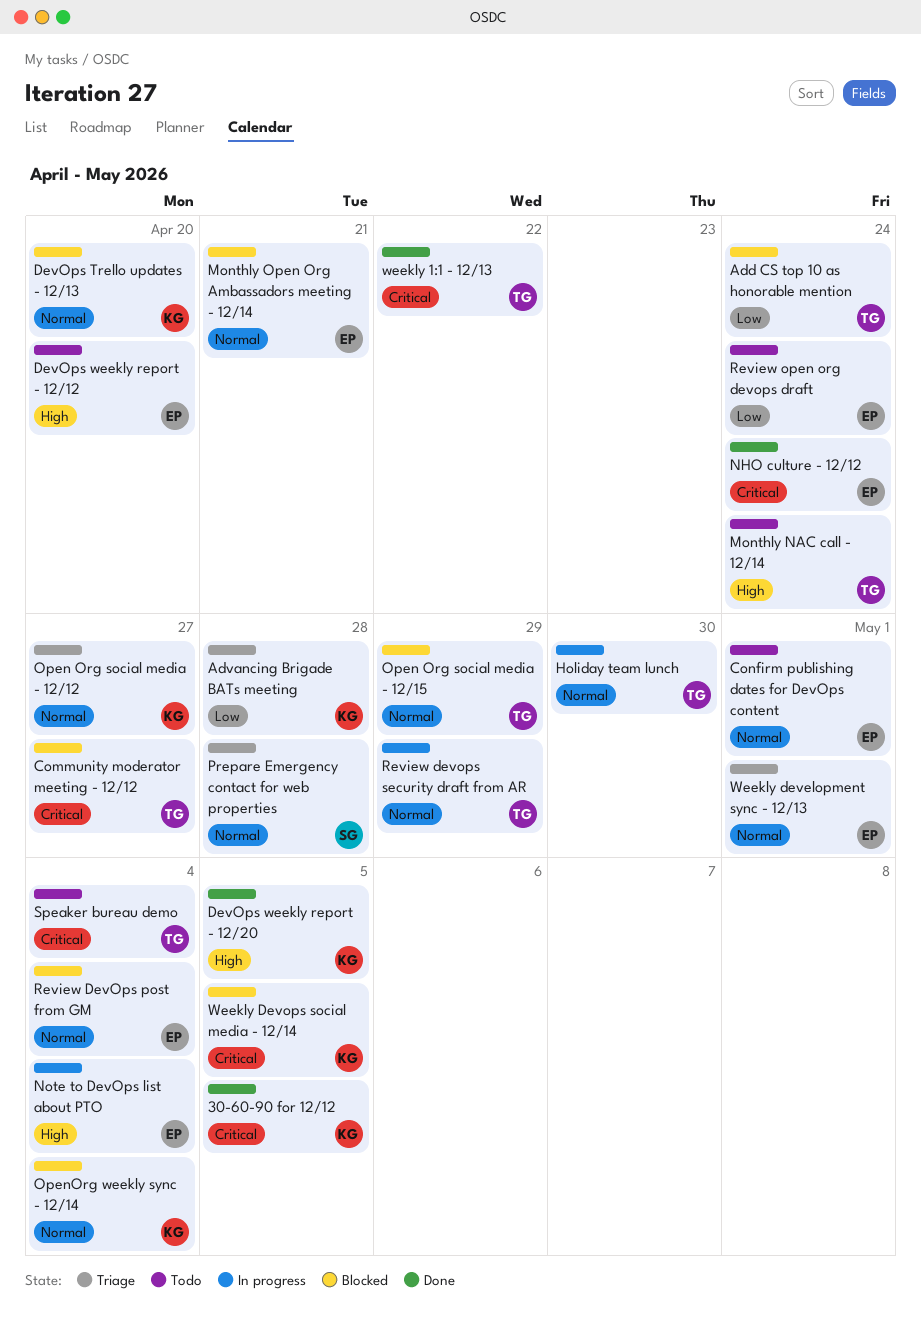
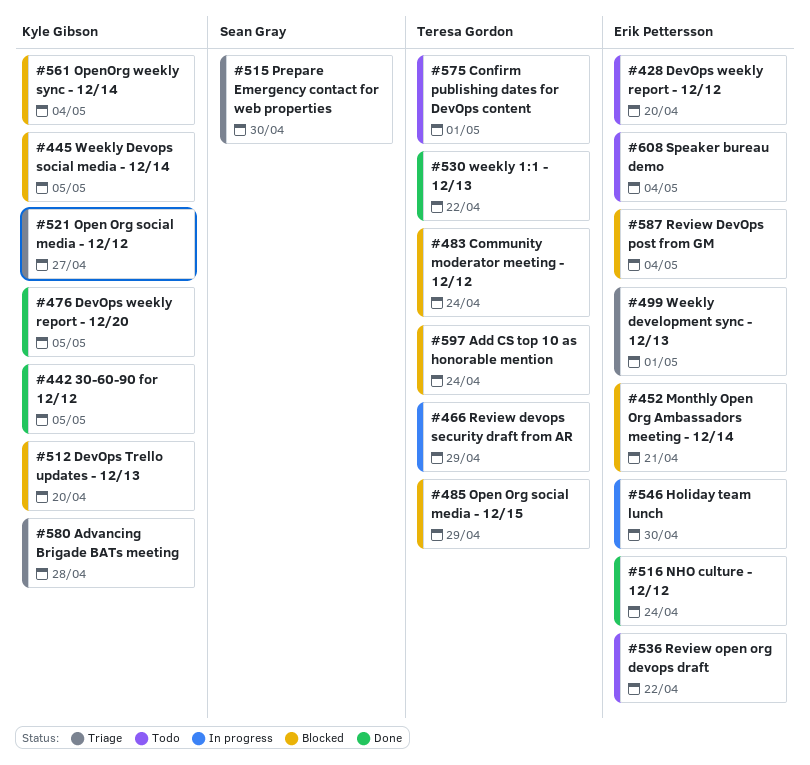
Community moderator meeting - 12/12, due: Apr 27 -> Apr 24
Confirm publishing dates for DevOps content, owner: Erik Pettersson -> Teresa Gordon
Holiday team lunch, owner: Teresa Gordon -> Erik Pettersson
Monthly NAC call - 12/14: present -> none
Note to DevOps list about PTO: present -> none
Prepare Emergency contact for web properties, due: Apr 28 -> Apr 30
Review open org devops draft, due: Apr 24 -> Apr 22
Speaker bureau demo, owner: Teresa Gordon -> Erik Pettersson

